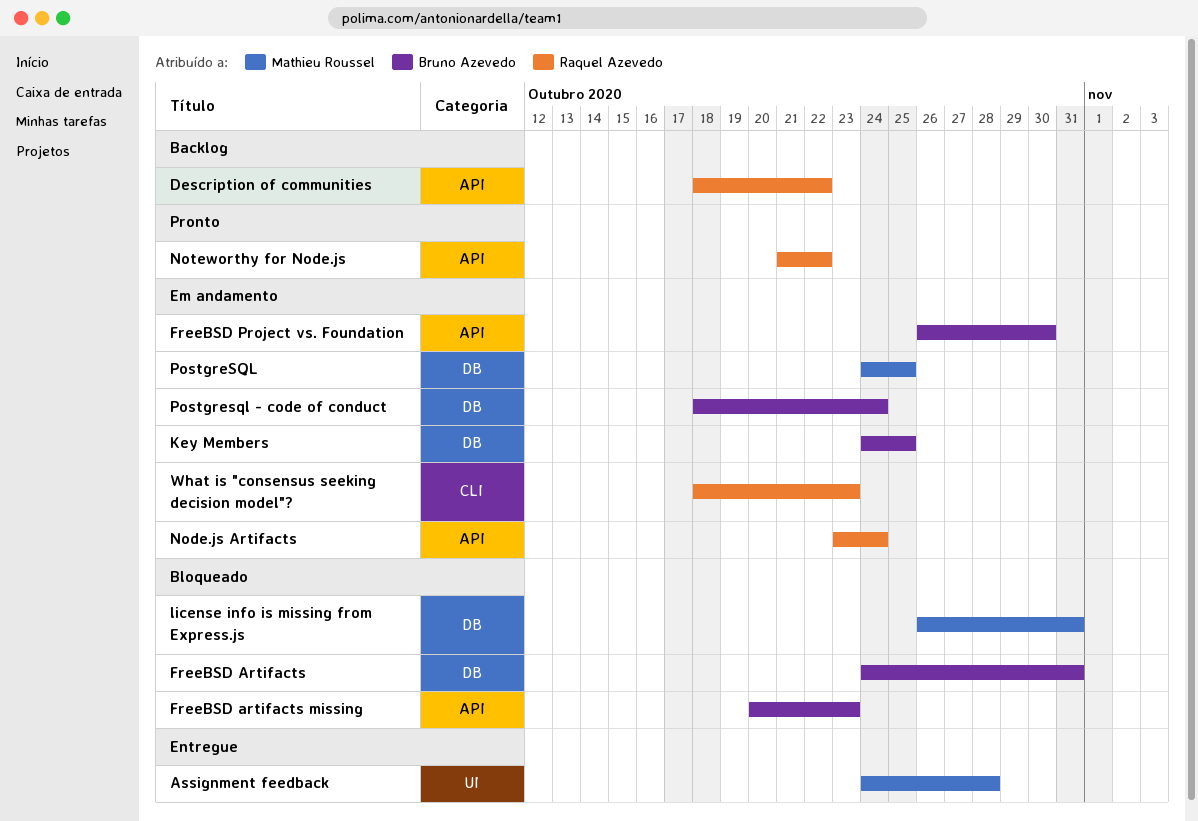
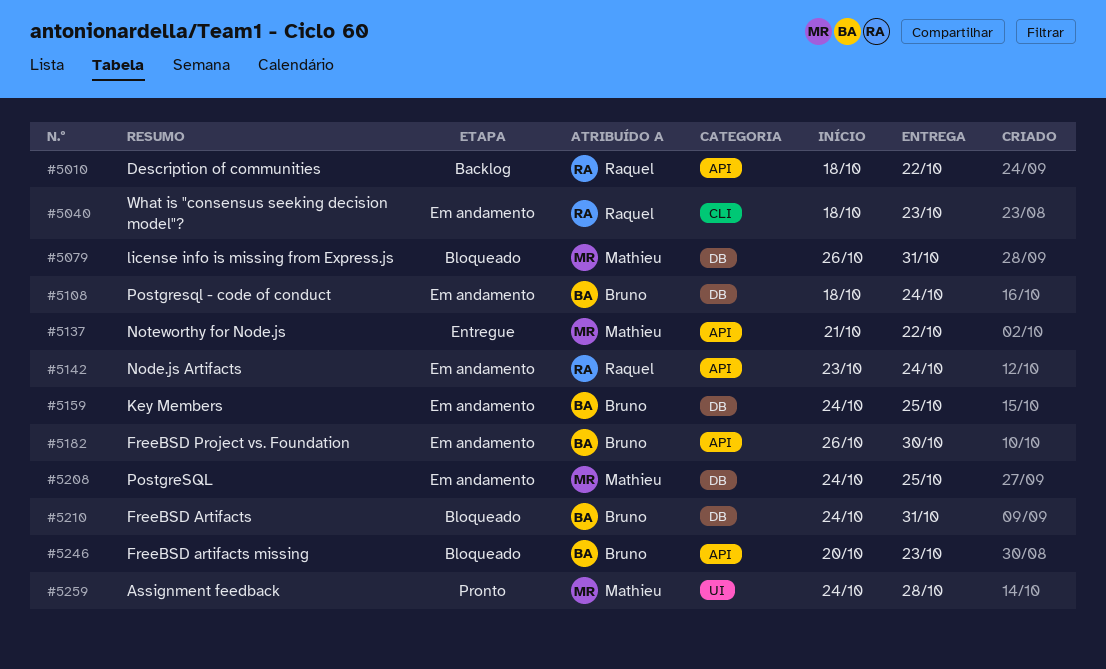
Assignment feedback, status: Entregue -> Pronto
Noteworthy for Node.js, status: Pronto -> Entregue
Noteworthy for Node.js, owner: Raquel Azevedo -> Mathieu Roussel

